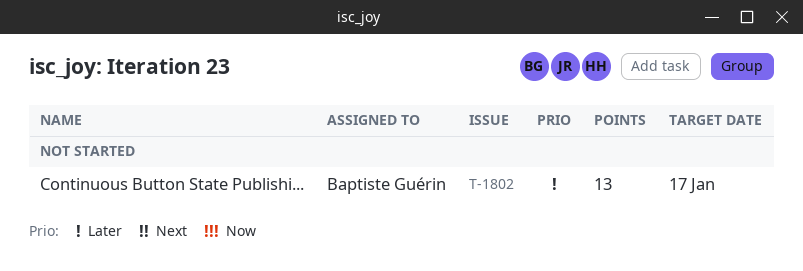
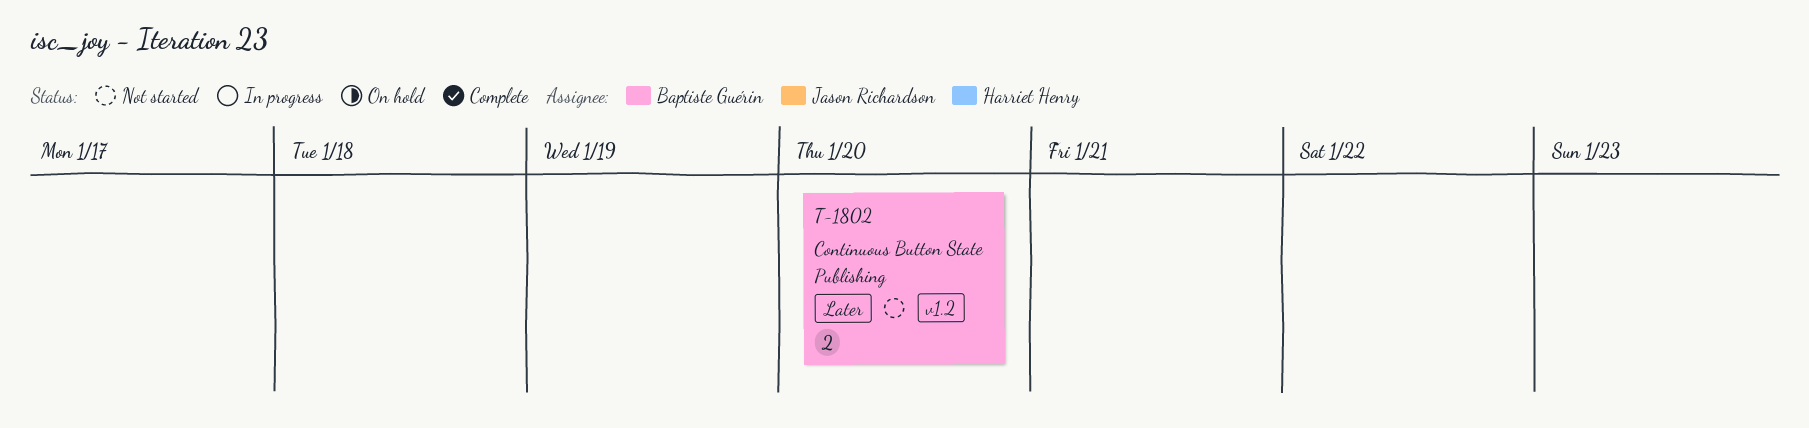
T-1802, estimate: 13 -> 2
T-1802, due: Jan 17 -> Jan 20

